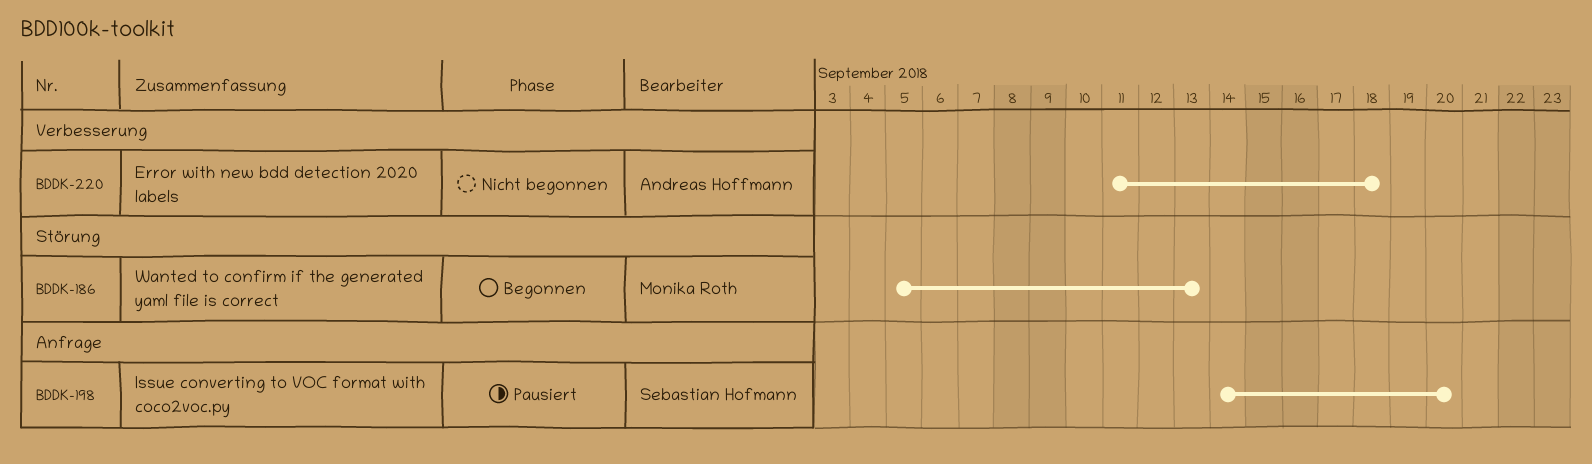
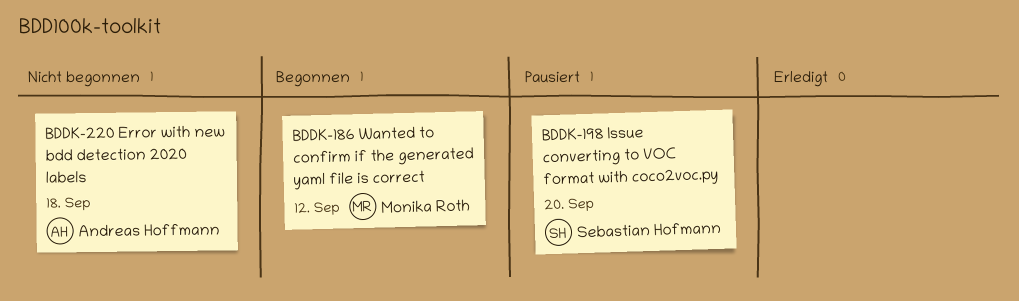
BDDK-186, due: Sep 13 -> Sep 12

